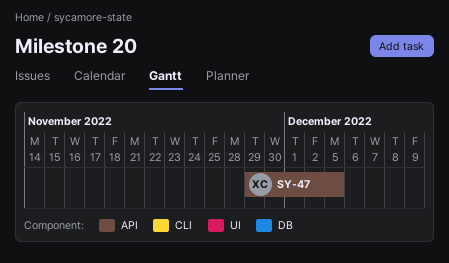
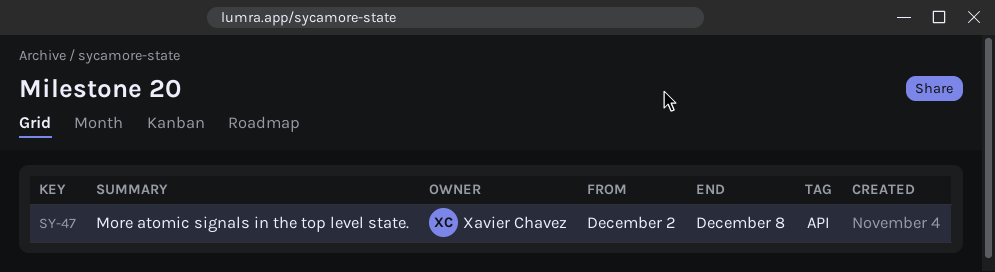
SY-47, start: Nov 29 -> Dec 2
SY-47, due: Dec 5 -> Dec 8

